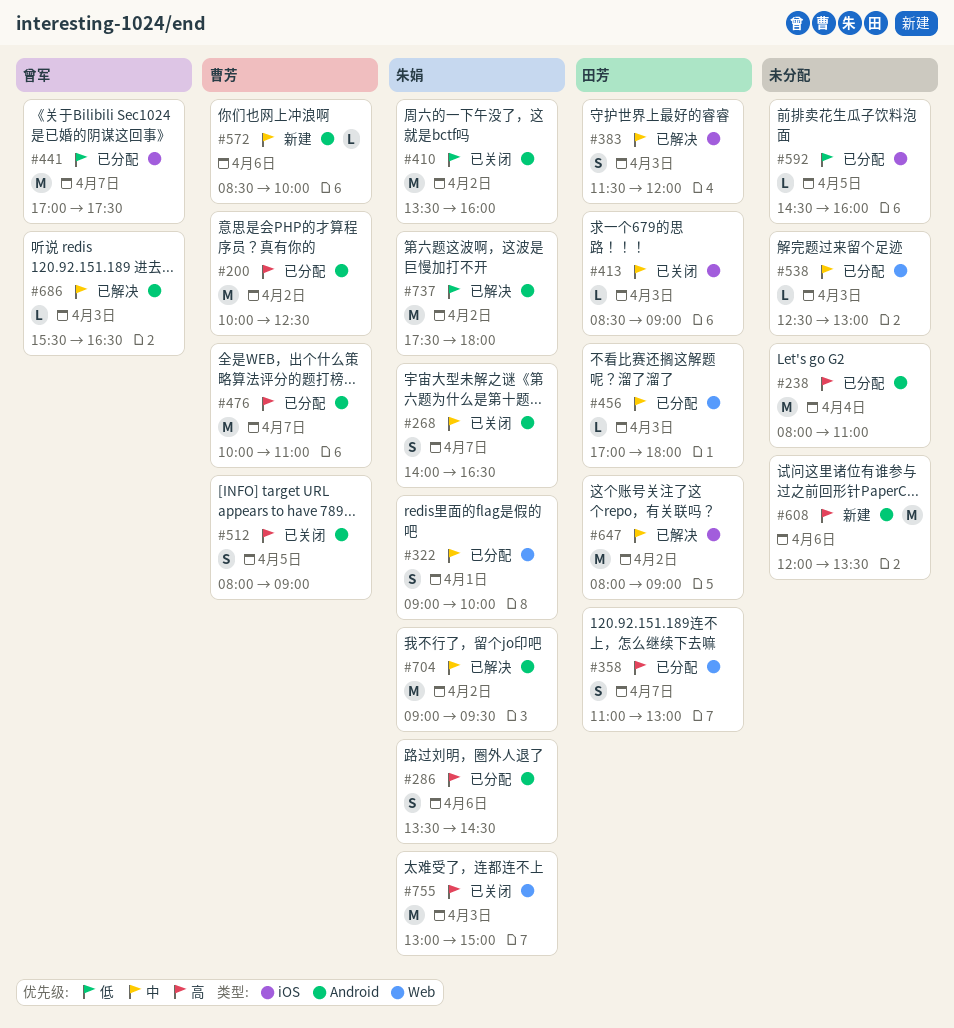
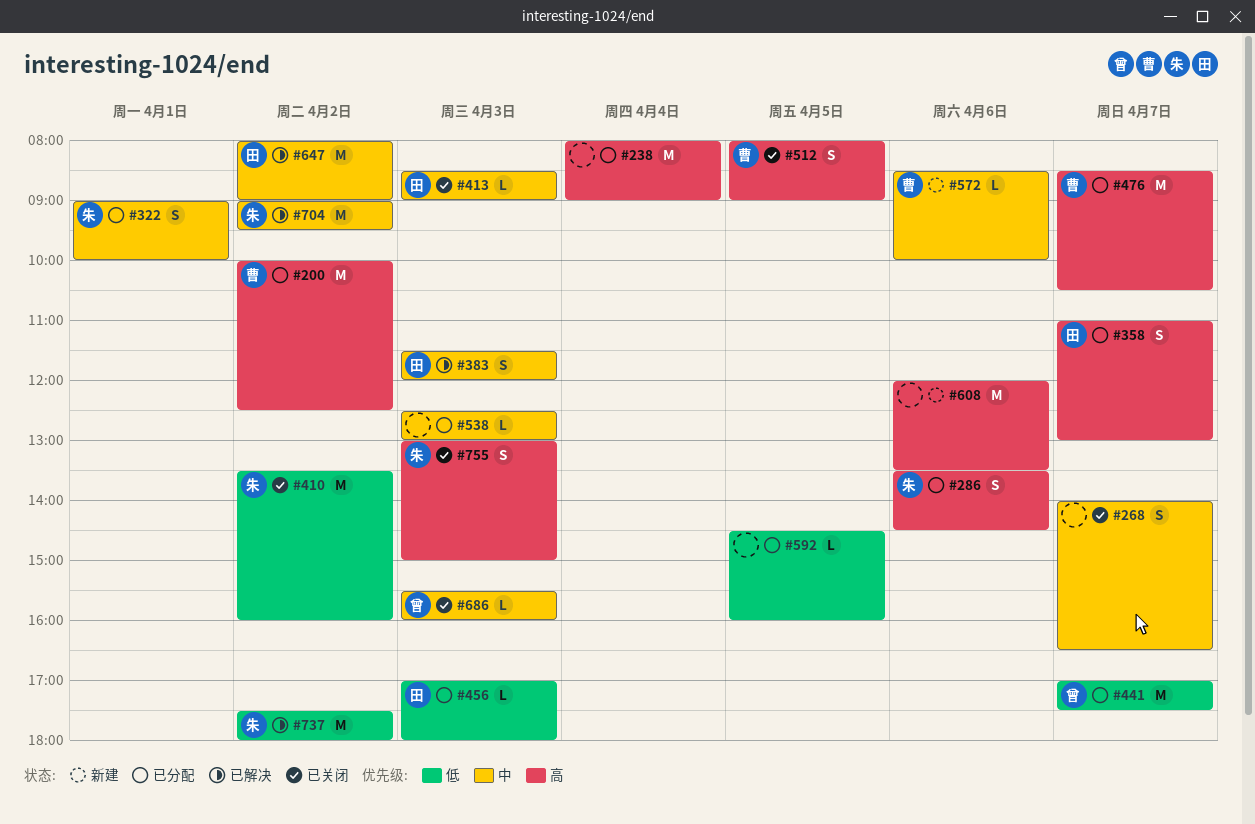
#238, ends: 11:00 -> 09:00
#268, owner: 朱娟 -> none
#456, priority: 中 -> 低
#476, begins: 10:00 -> 08:30
#476, ends: 11:00 -> 10:30
#686, status: 已解决 -> 已关闭
#686, ends: 16:30 -> 16:00
#755, estimate: M -> S

